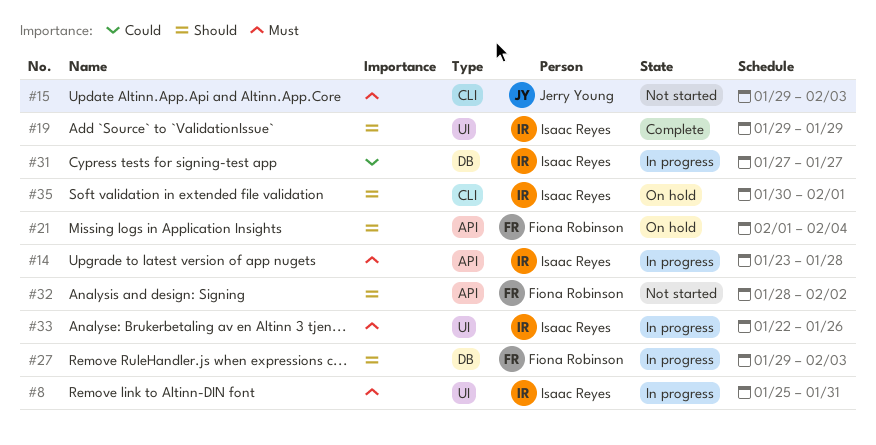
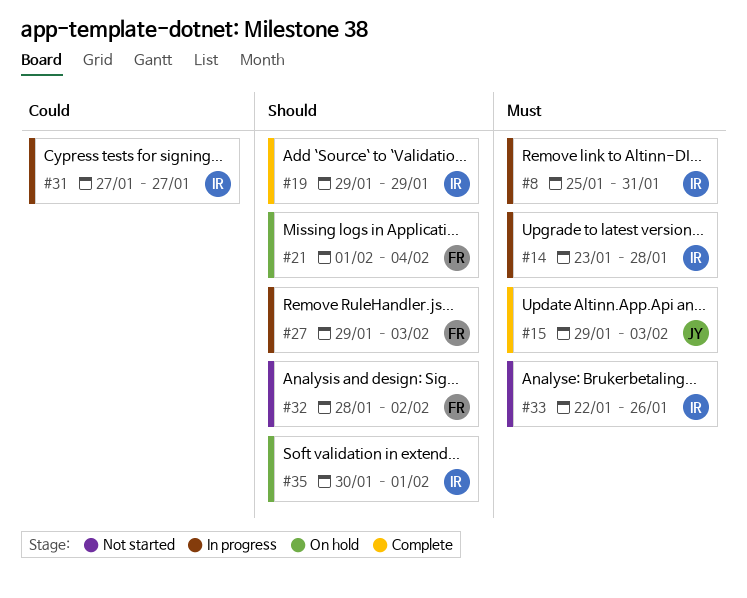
#15, status: Not started -> Complete
#33, status: In progress -> Not started

